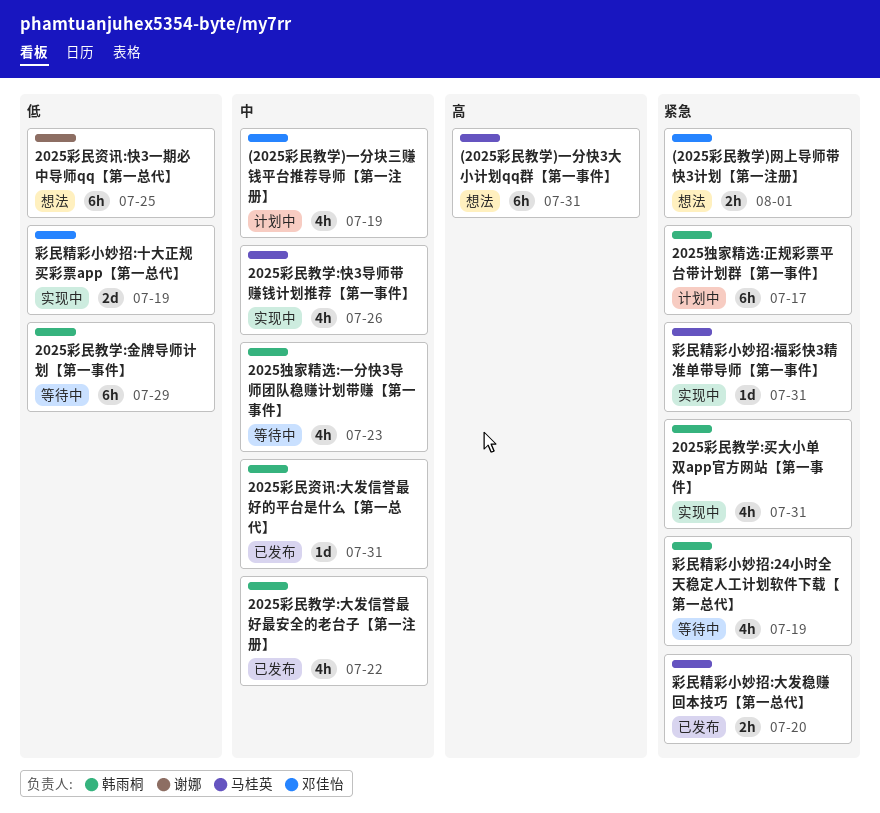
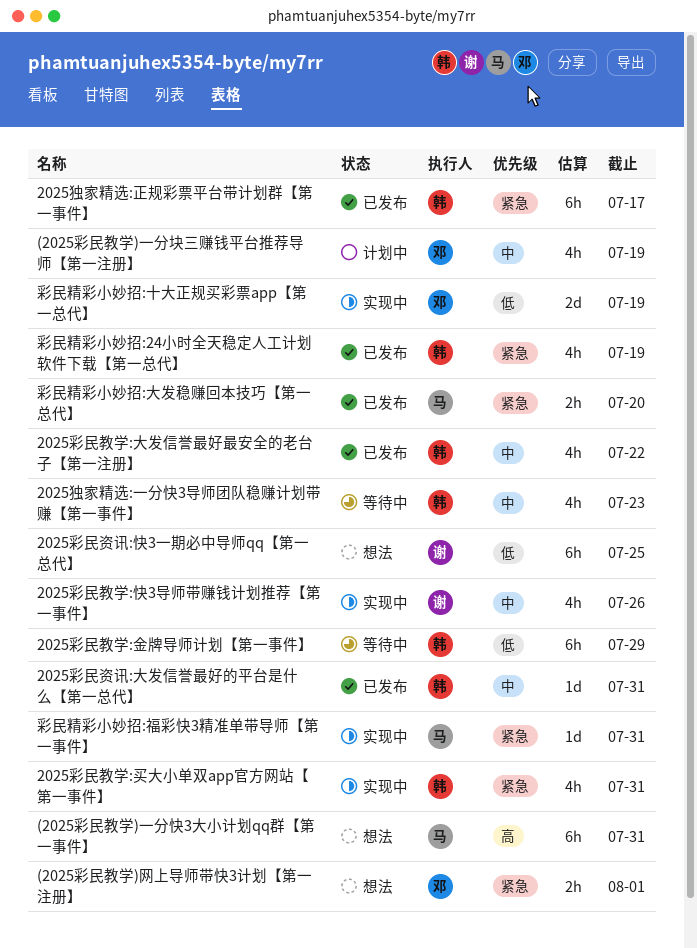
2025彩民教学:快3导师带赚钱计划推荐【第一事件】, owner: 马桂英 -> 谢娜
2025独家精选:正规彩票平台带计划群【第一事件】, status: 计划中 -> 已发布
彩民精彩小妙招:24小时全天稳定人工计划软件下载【第一总代】, status: 等待中 -> 已发布

